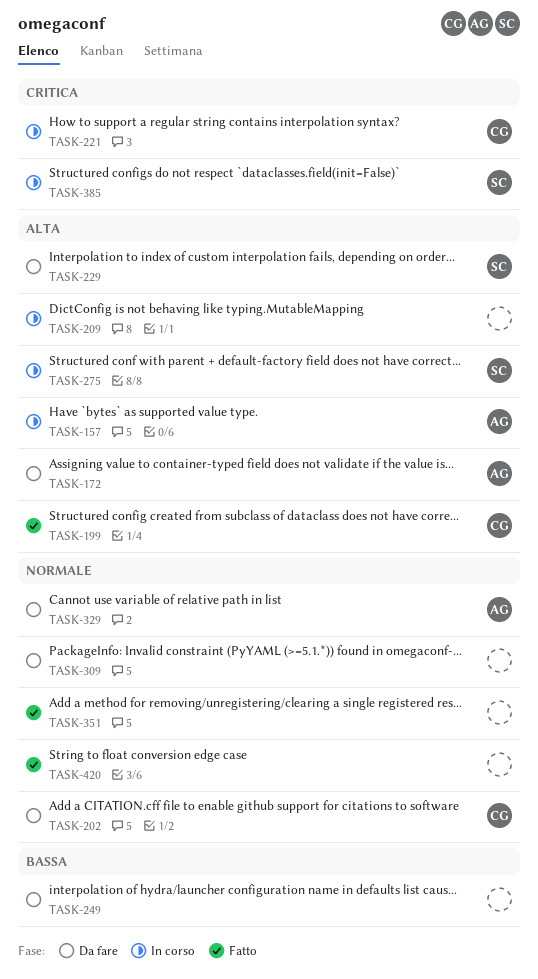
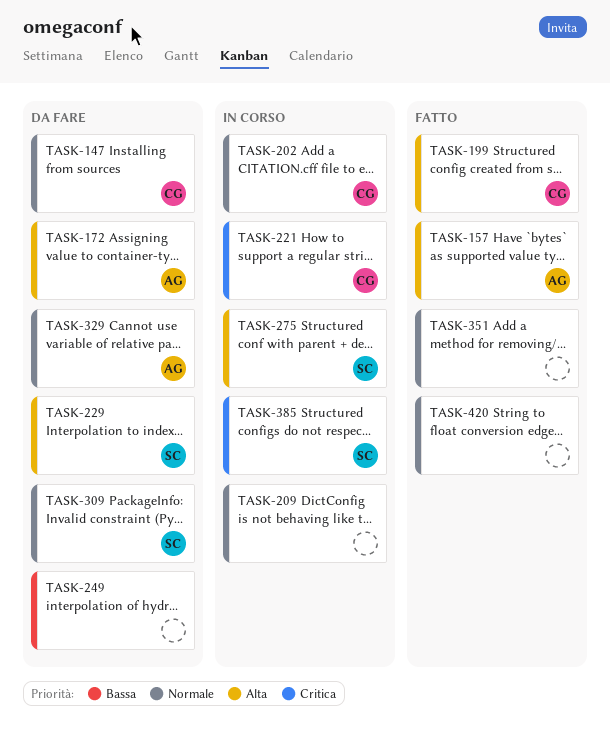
TASK-147: none -> present
TASK-157, status: In corso -> Fatto
TASK-202, status: Da fare -> In corso
TASK-209, priority: Alta -> Normale
TASK-309, owner: none -> SC

